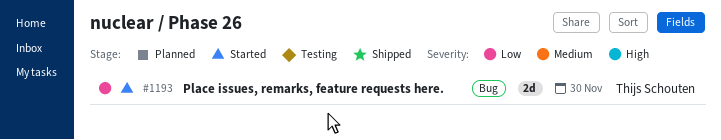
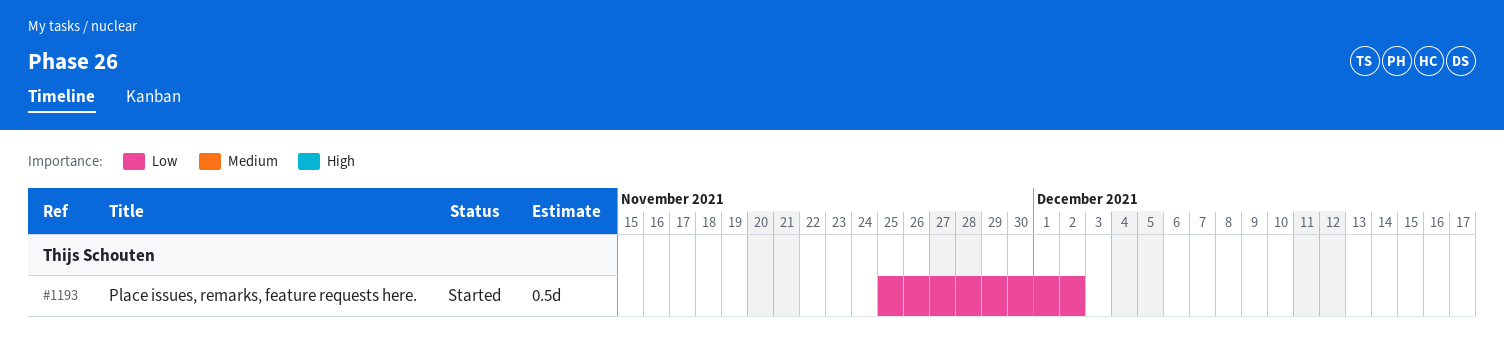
#1193, estimate: 2d -> 0.5d
#1193, due: Nov 30 -> Dec 2

